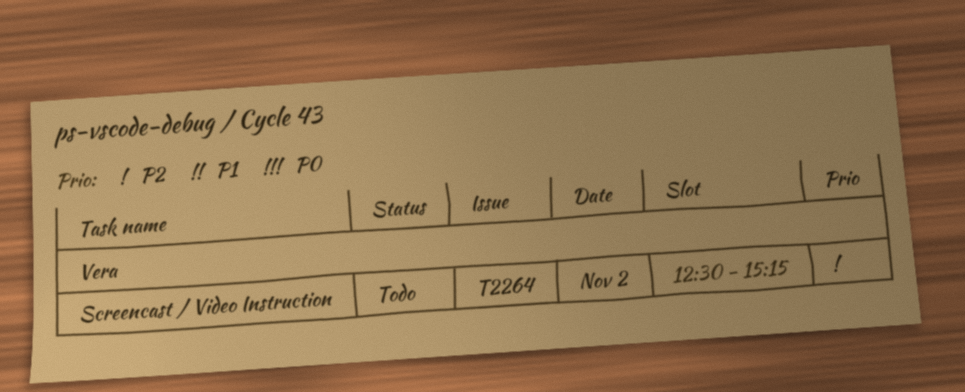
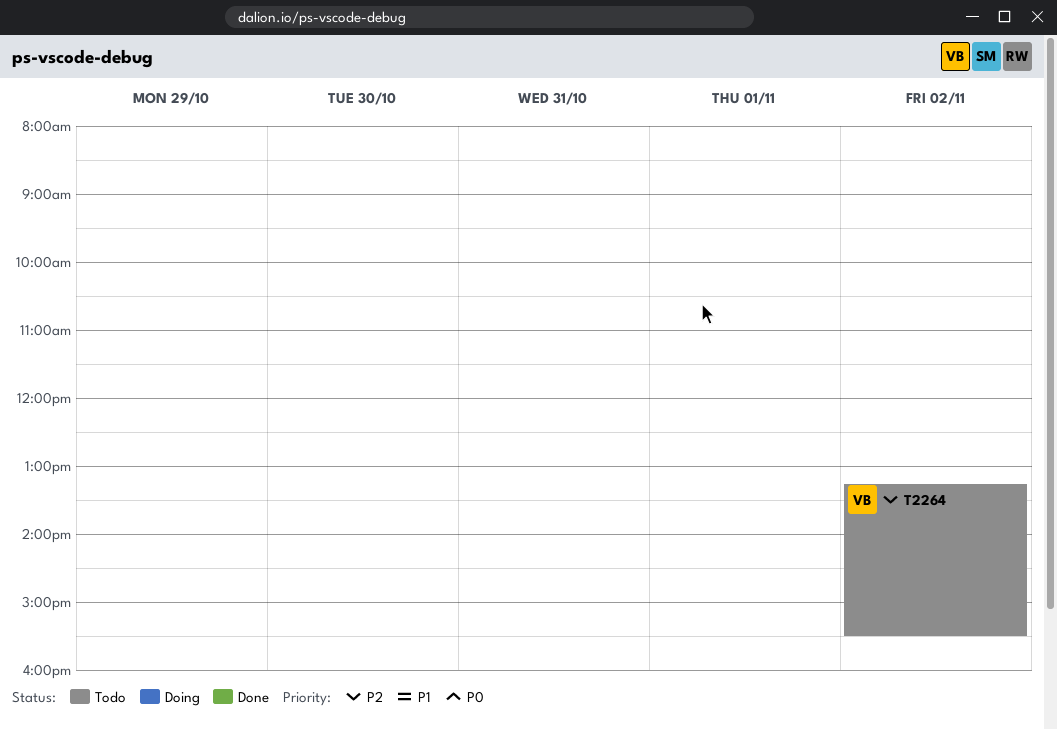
T2264, begins: 12:30 -> 13:15
T2264, ends: 15:15 -> 15:30

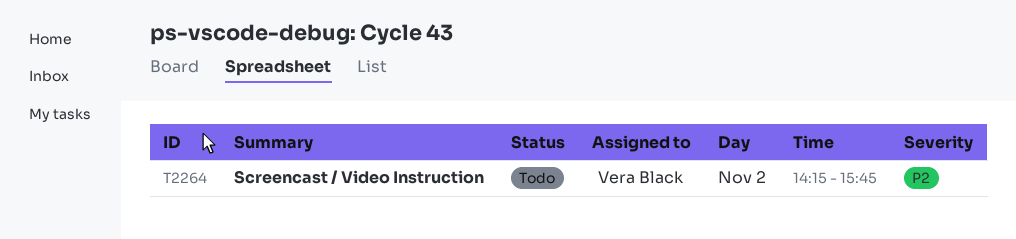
T2264, begins: 13:15 -> 14:15
T2264, ends: 15:30 -> 15:45

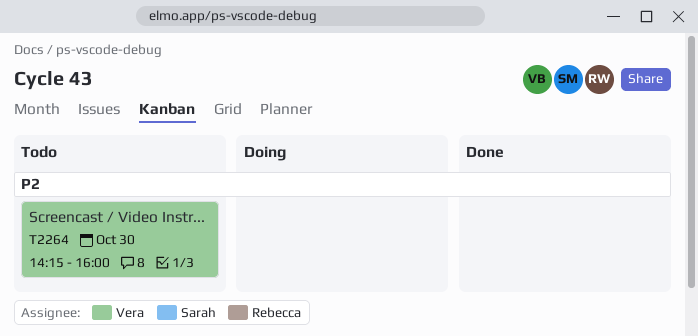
T2264, day: Nov 2 -> Oct 30
T2264, ends: 15:45 -> 16:00

